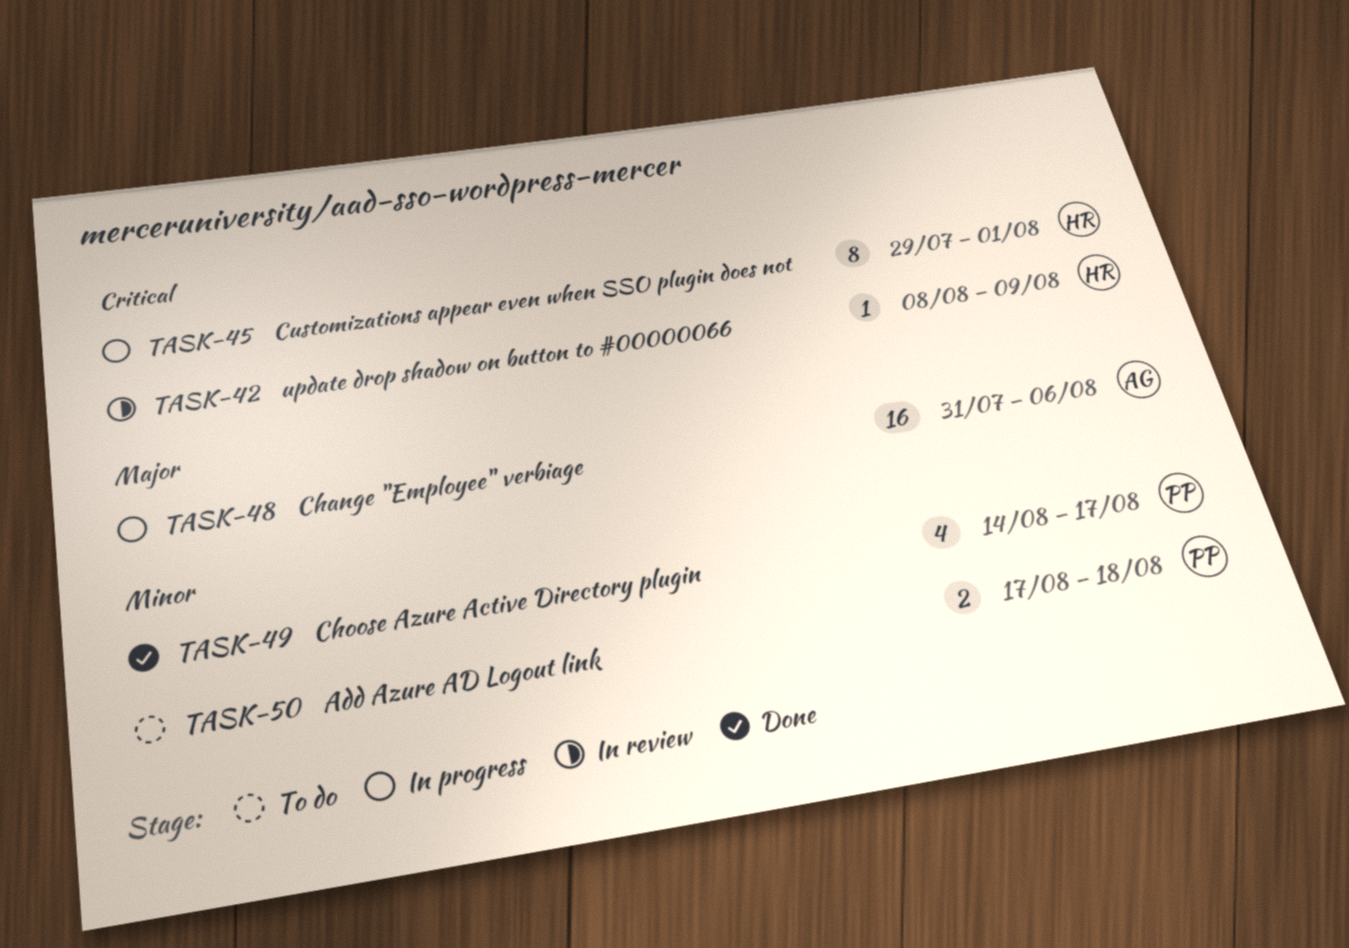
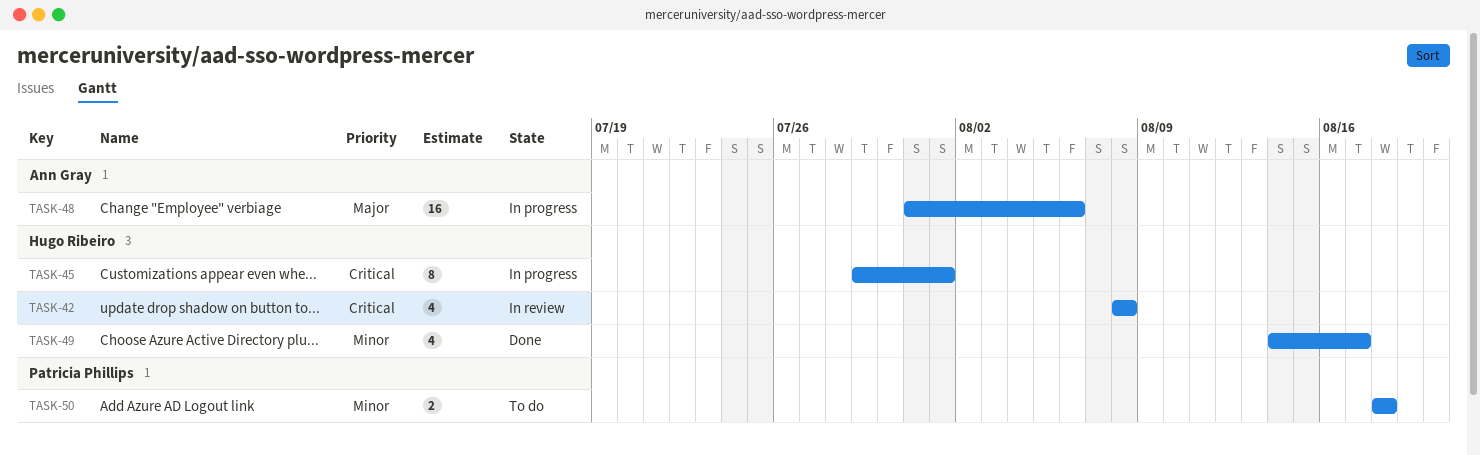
TASK-42, estimate: 1 -> 4
TASK-42, due: Aug 9 -> Aug 8
TASK-49, owner: Patricia Phillips -> Hugo Ribeiro
TASK-50, start: Aug 17 -> Aug 18

